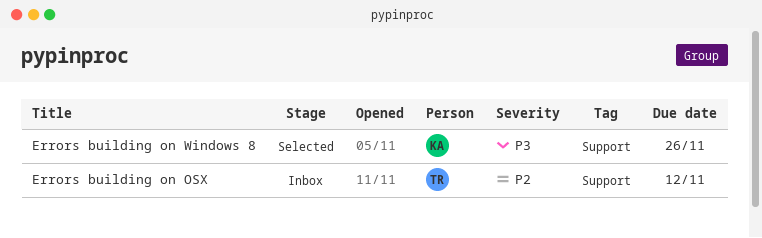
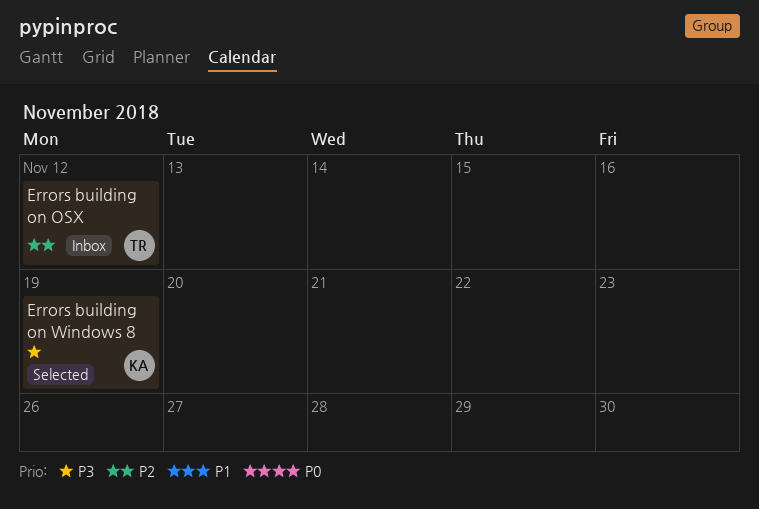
Errors building on Windows 8, due: Nov 26 -> Nov 19

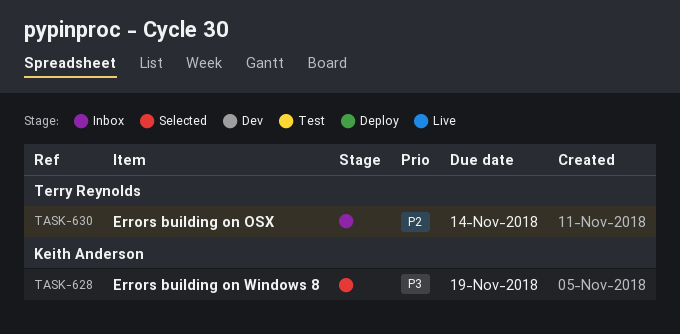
Errors building on OSX, due: Nov 12 -> Nov 14

